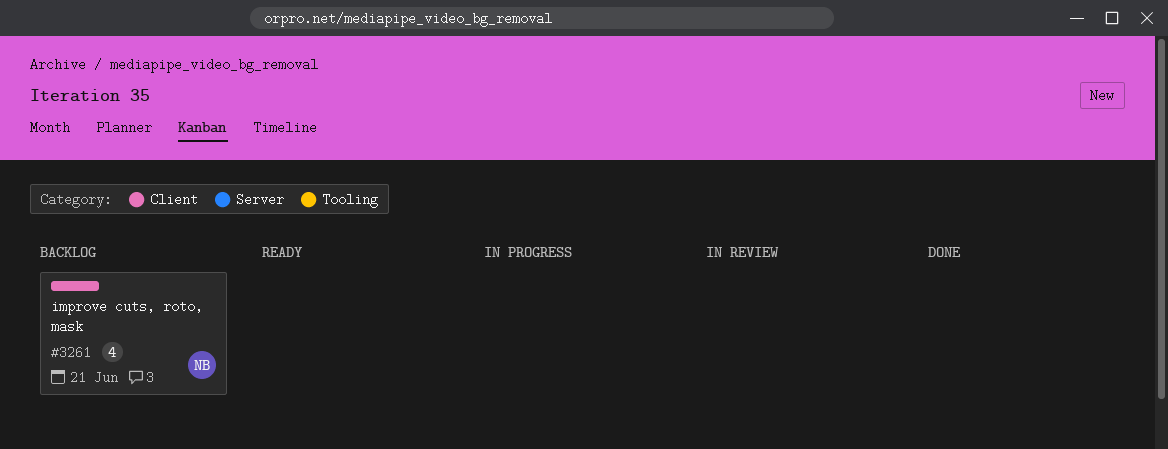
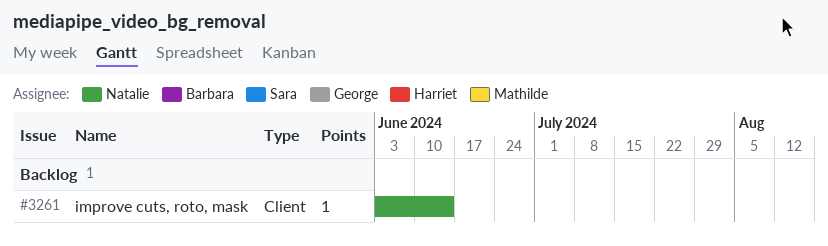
#3261, estimate: 4 -> 1
#3261, due: Jun 21 -> Jun 14

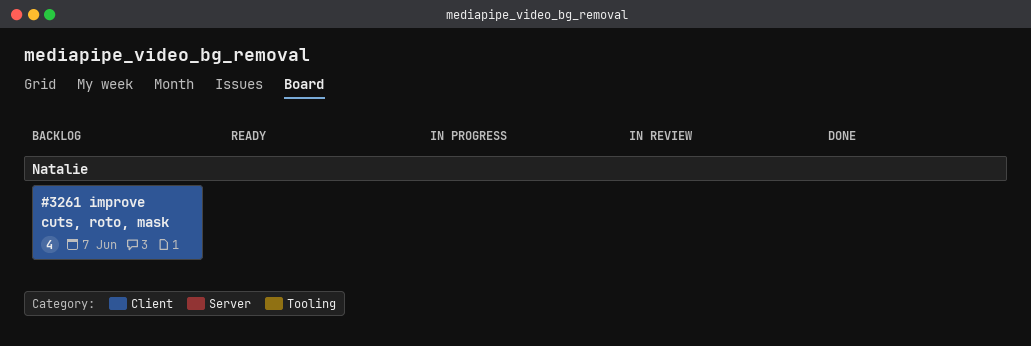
#3261, estimate: 1 -> 4
#3261, due: Jun 14 -> Jun 7

